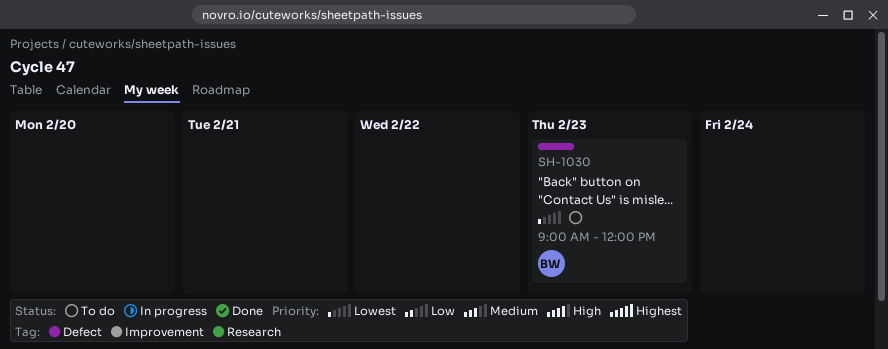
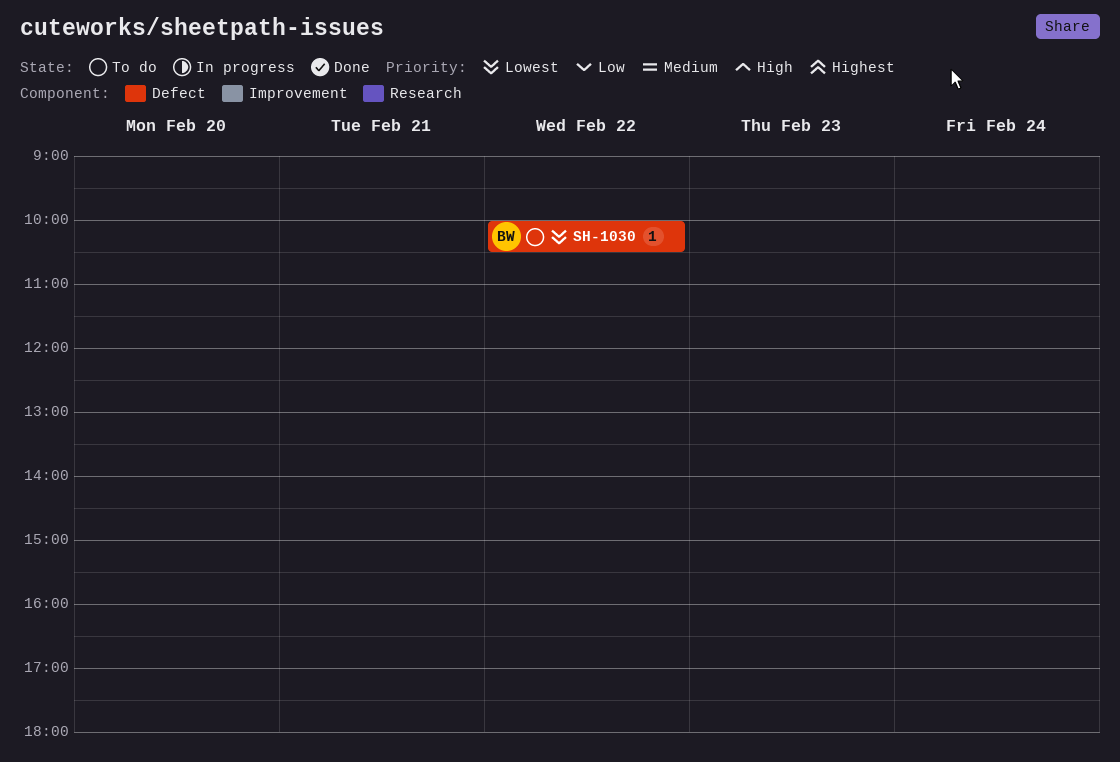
SH-1030, day: Feb 23 -> Feb 22
SH-1030, begins: 09:00 -> 10:00
SH-1030, ends: 12:00 -> 10:30

